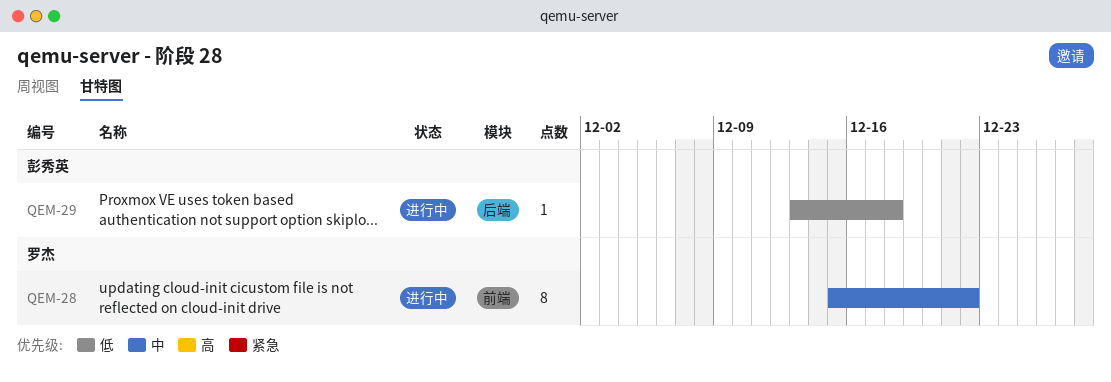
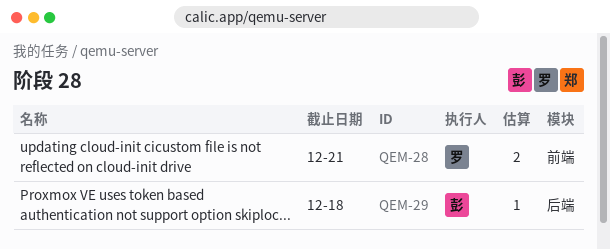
QEM-28, estimate: 8 -> 2
QEM-28, due: Dec 22 -> Dec 21

